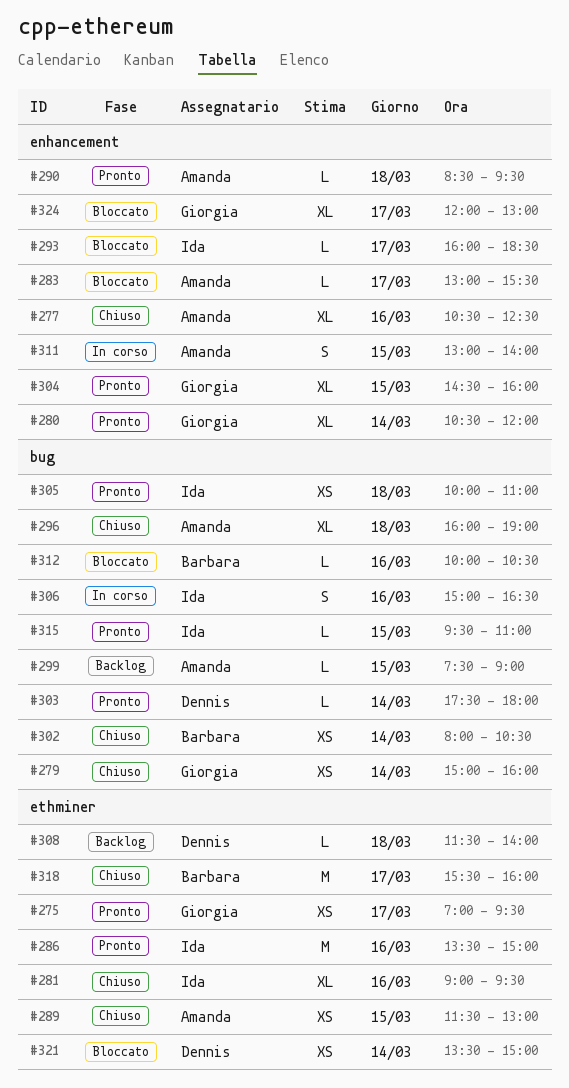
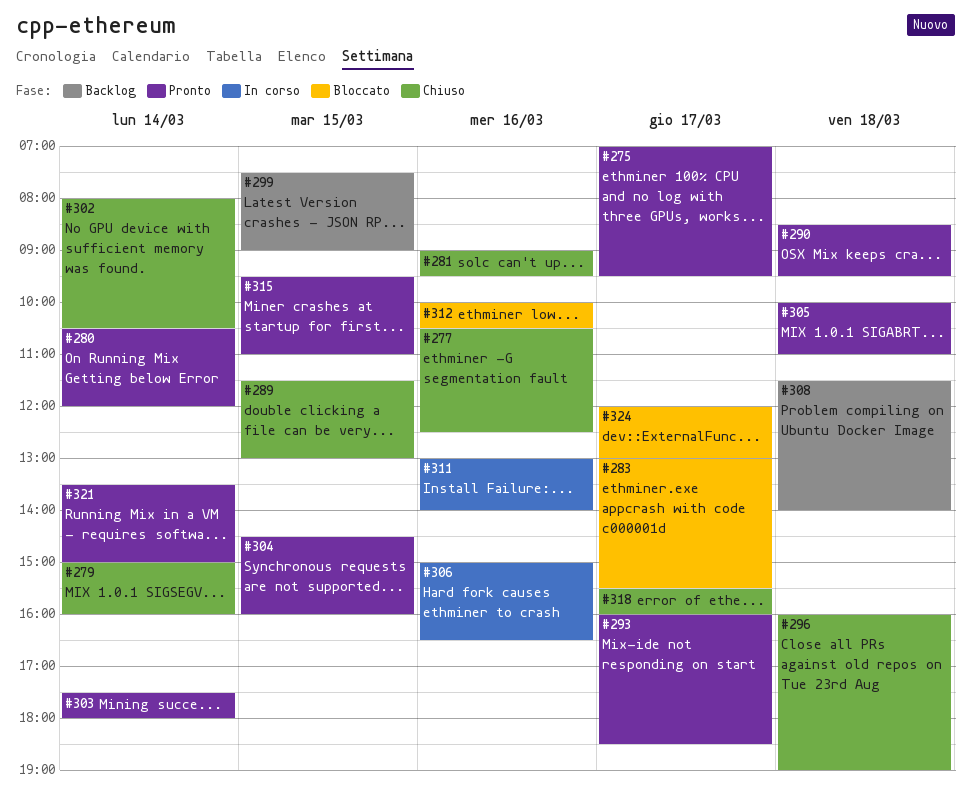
#286: present -> none
#293, status: Bloccato -> Pronto
#311, day: Mar 15 -> Mar 16
#321, status: Bloccato -> Pronto

